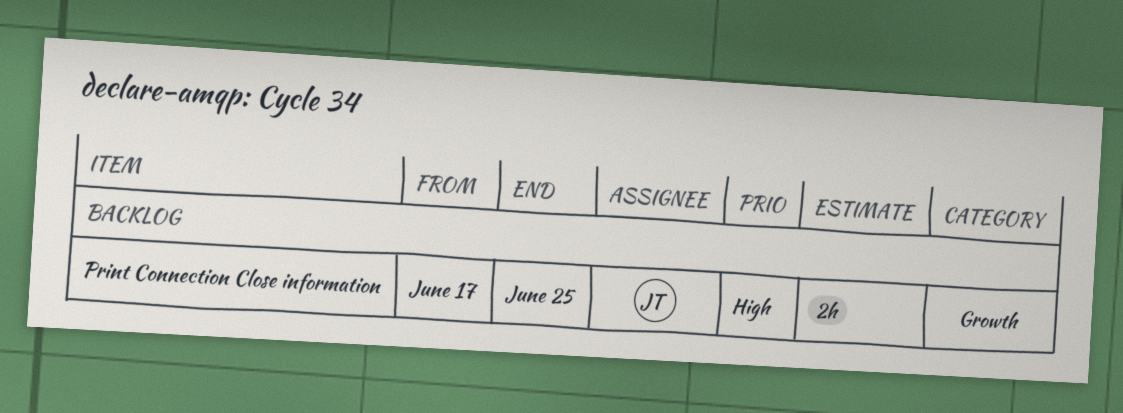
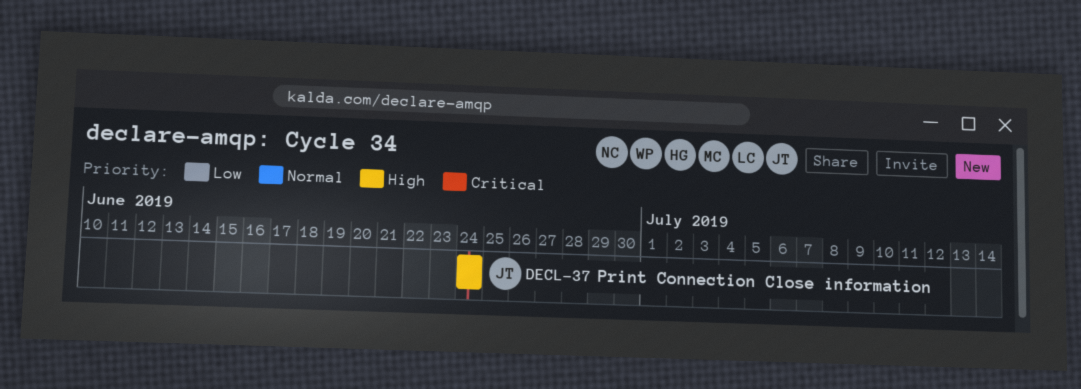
Print Connection Close information, start: Jun 17 -> Jun 24
Print Connection Close information, due: Jun 25 -> Jun 24

